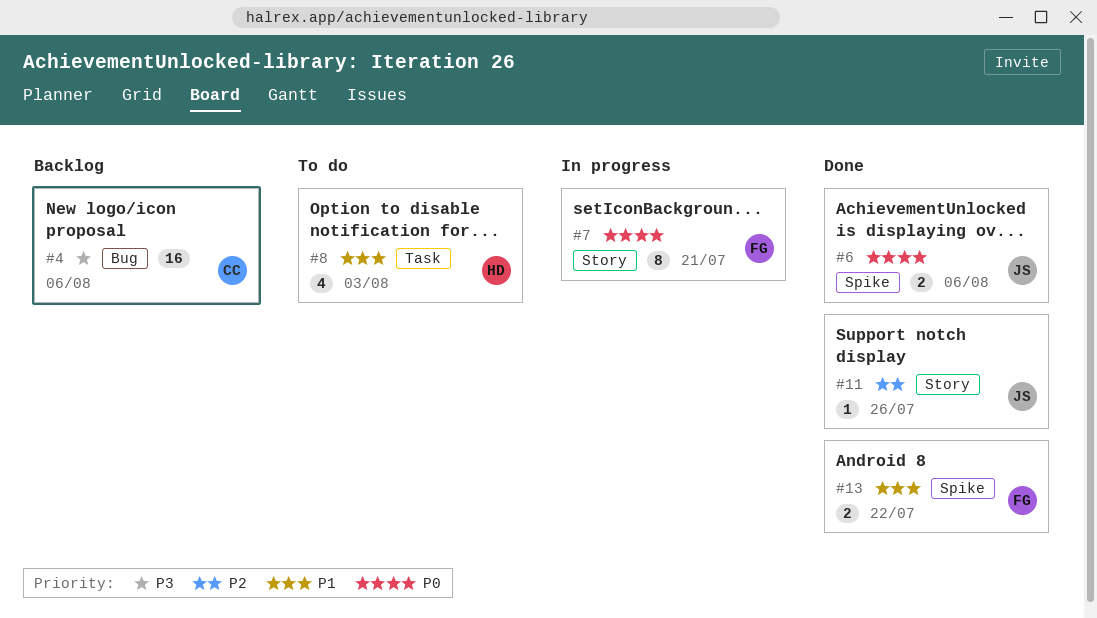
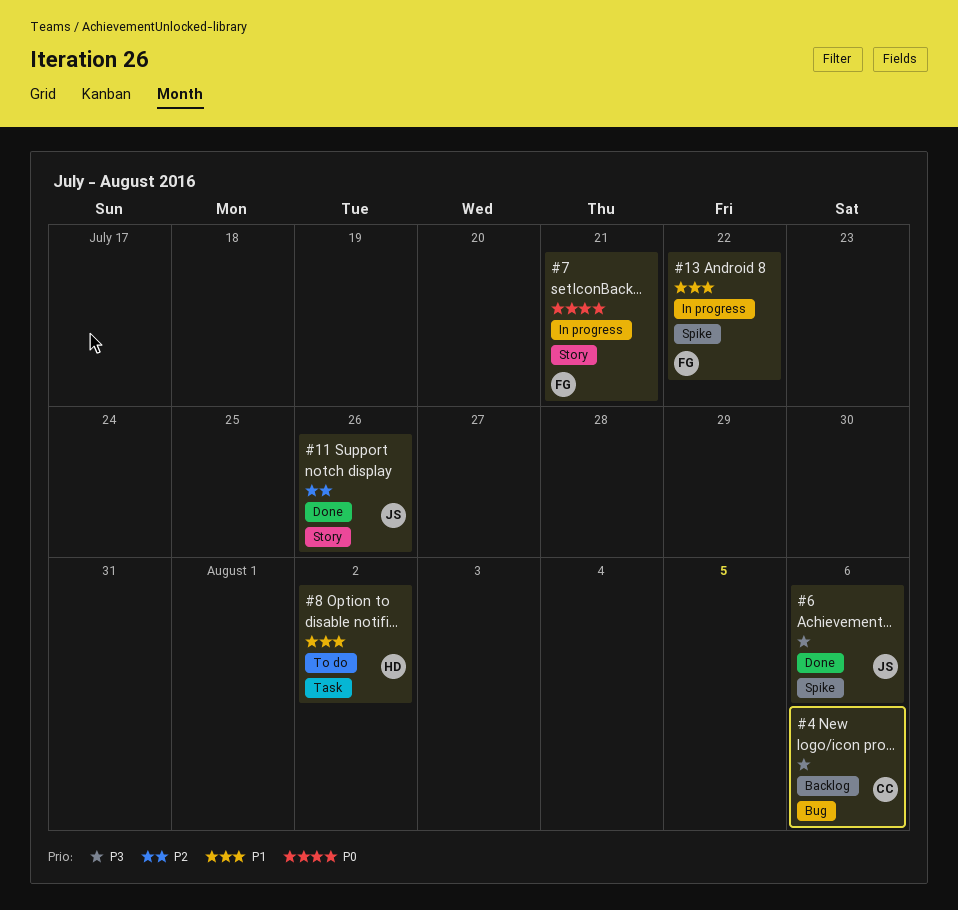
#6, priority: P0 -> P3
#8, due: Aug 3 -> Aug 2
#13, status: Done -> In progress

